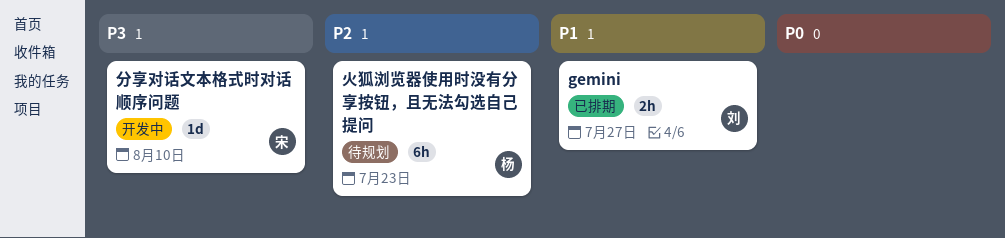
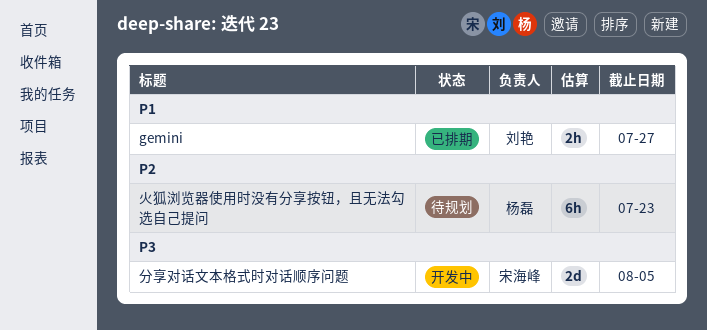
分享对话文本格式时对话顺序问题, estimate: 1d -> 2d
分享对话文本格式时对话顺序问题, due: Aug 10 -> Aug 5

